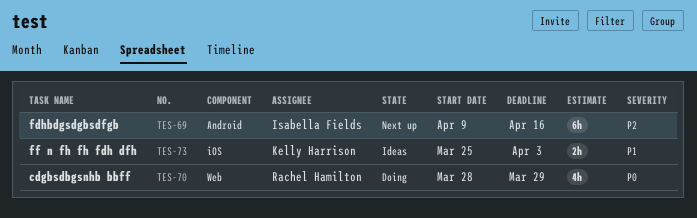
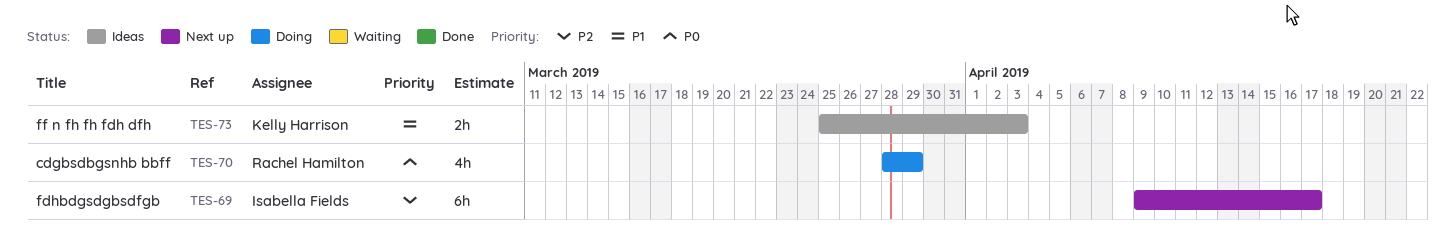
TES-69, due: Apr 16 -> Apr 17

